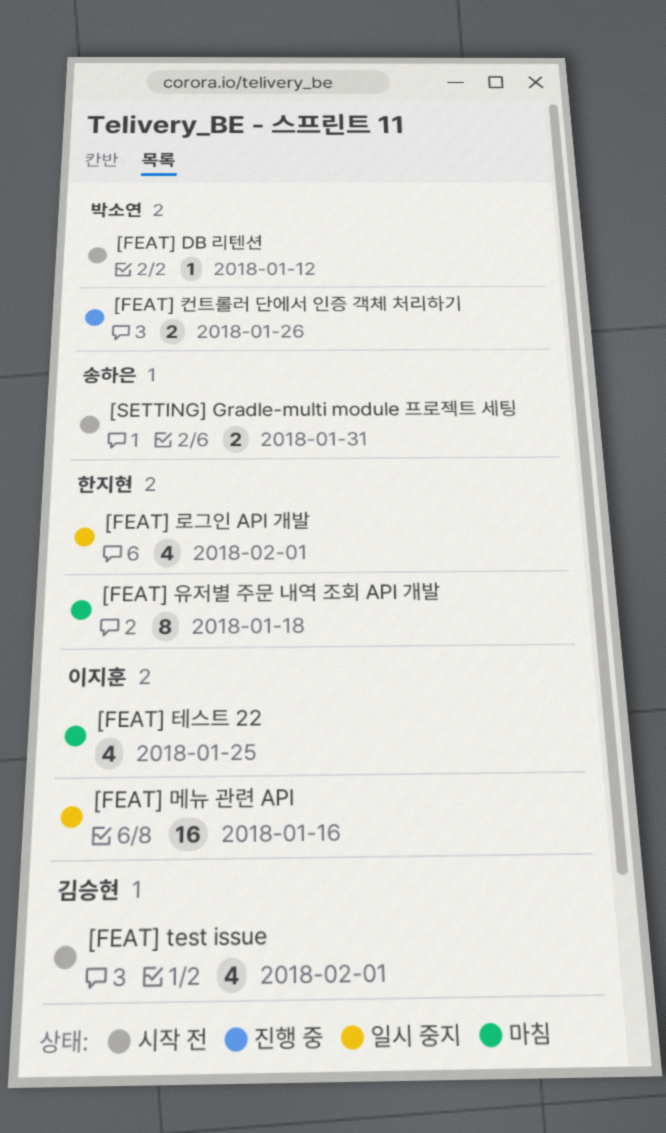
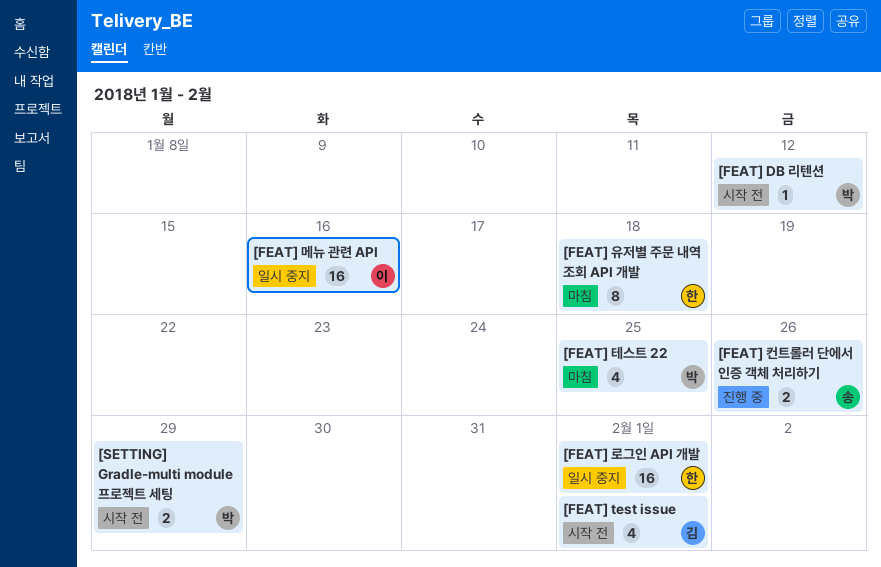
[FEAT] 로그인 API 개발, estimate: 4 -> 16
[FEAT] 컨트롤러 단에서 인증 객체 처리하기, owner: 박소연 -> 송하은
[FEAT] 테스트 22, owner: 이지훈 -> 박소연
[SETTING] Gradle-multi module 프로젝트 세팅, owner: 송하은 -> 박소연
[SETTING] Gradle-multi module 프로젝트 세팅, due: Jan 31 -> Jan 29

